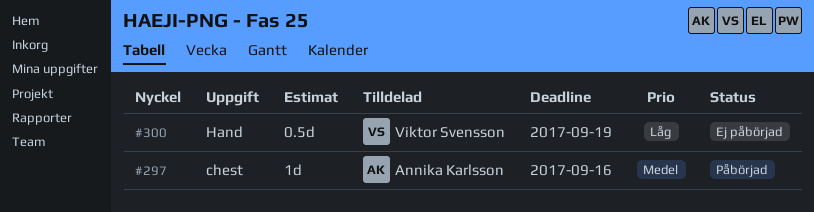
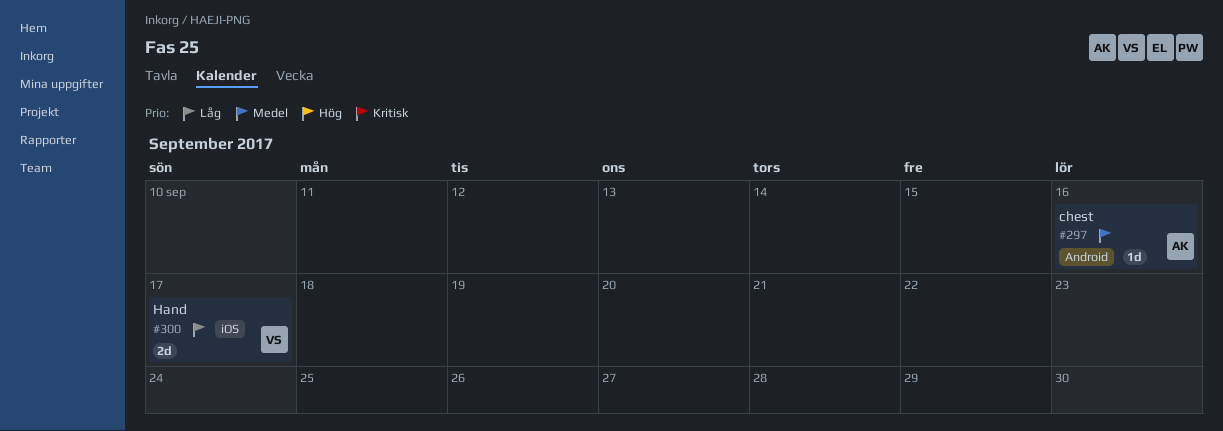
#300, estimate: 0.5d -> 2d
#300, due: Sep 19 -> Sep 17

